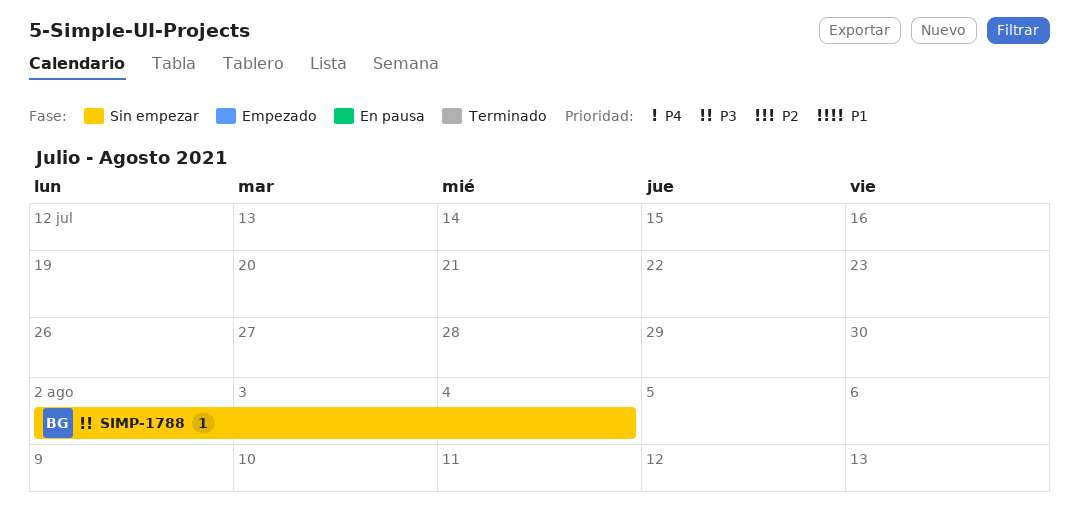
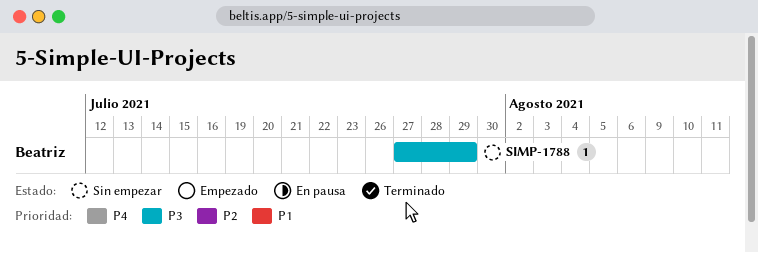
SIMP-1788, start: Aug 2 -> Jul 27
SIMP-1788, due: Aug 4 -> Jul 29

